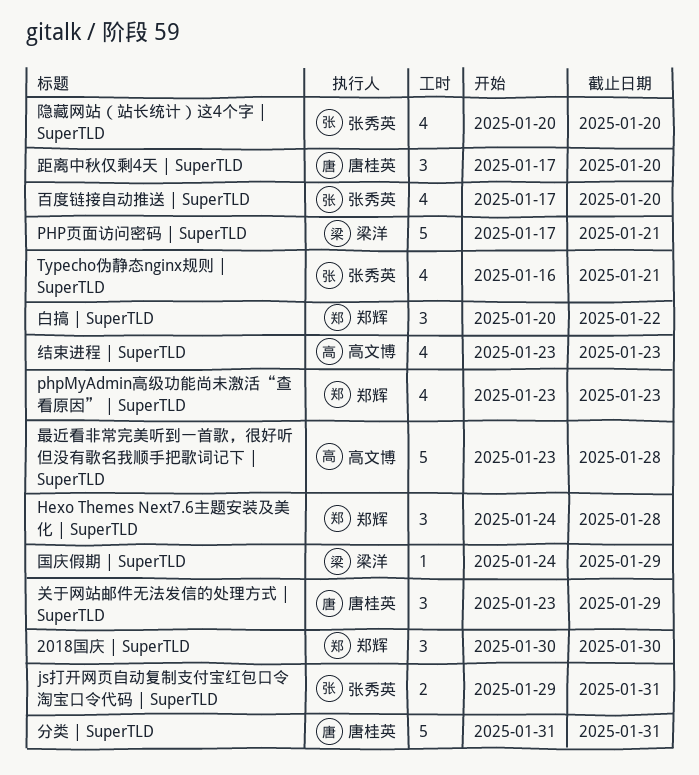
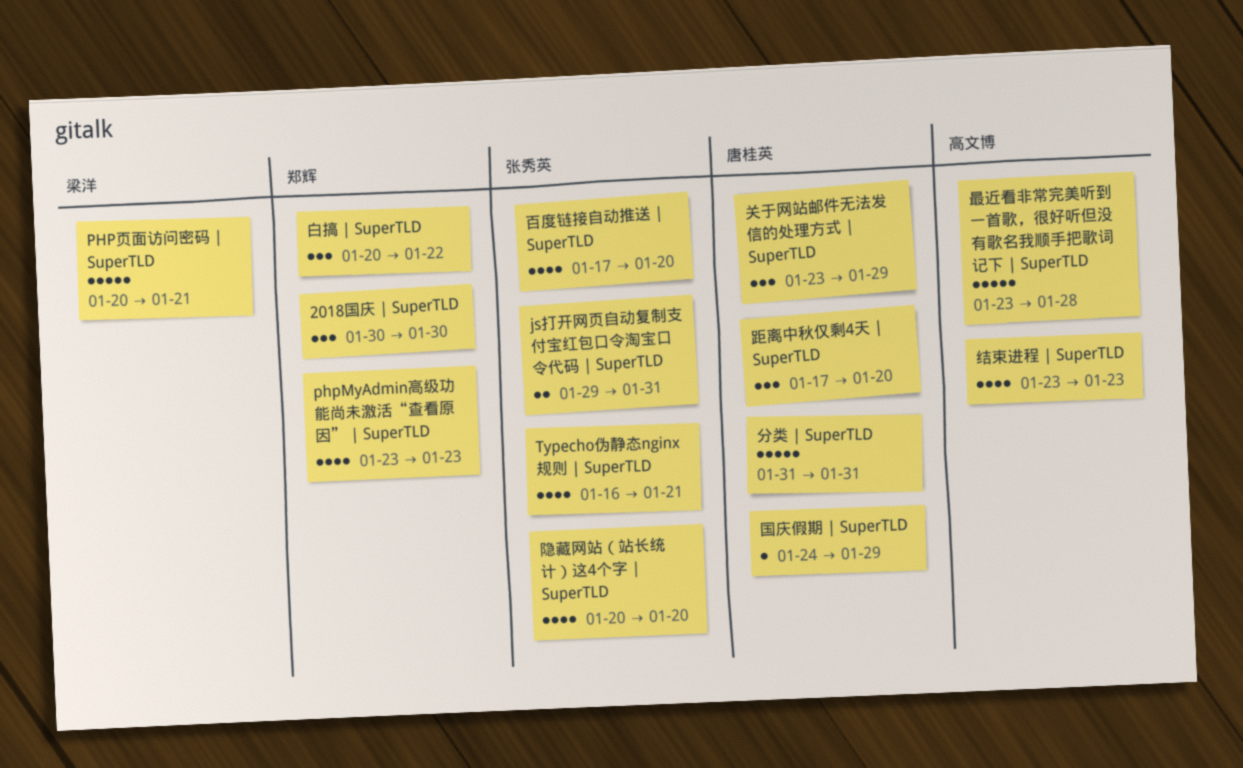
Hexo Themes Next7.6主题安装及美化 | SuperTLD: present -> none
PHP页面访问密码 | SuperTLD, start: Jan 17 -> Jan 20
国庆假期 | SuperTLD, owner: 梁洋 -> 唐桂英

